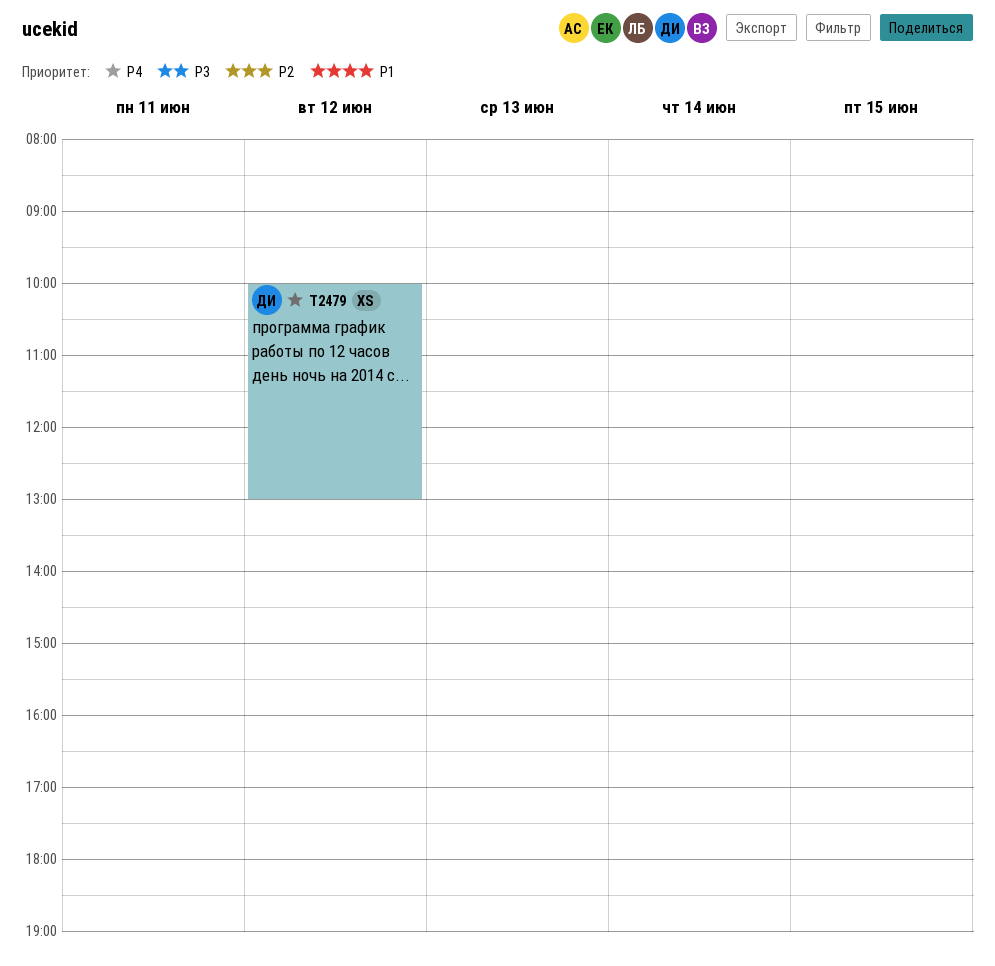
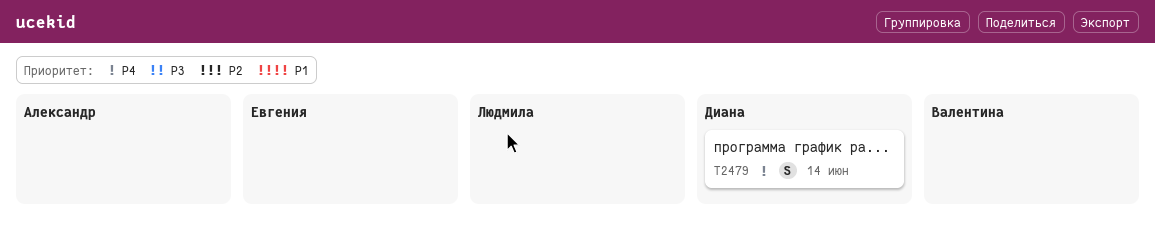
T2479, estimate: XS -> S
T2479, day: Jun 12 -> Jun 14

